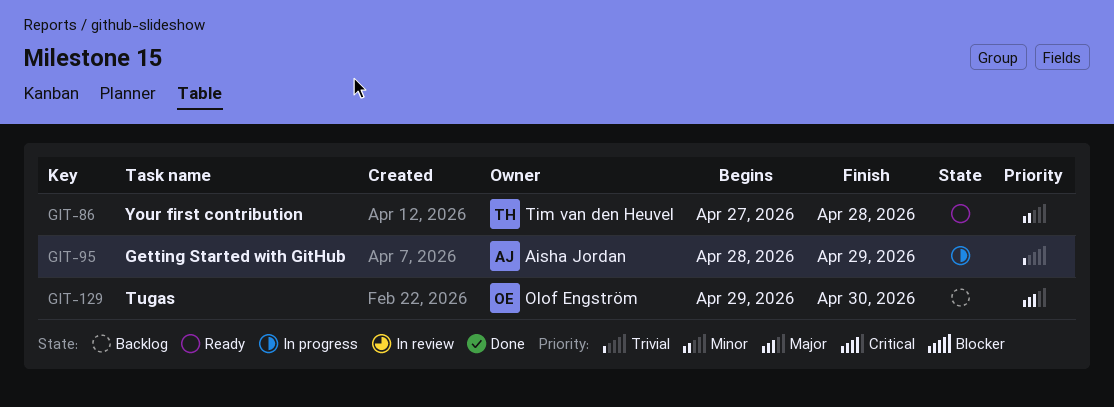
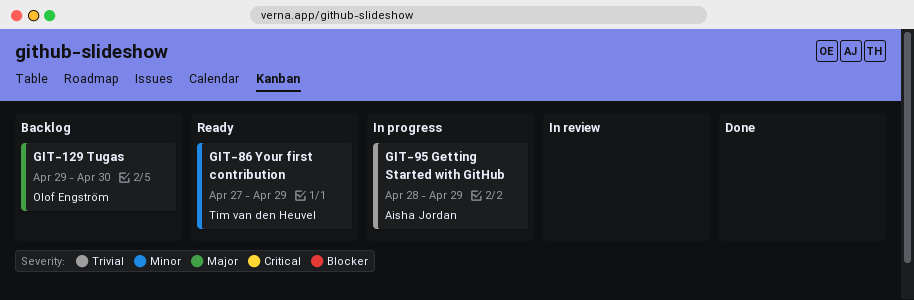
GIT-86, due: Apr 28 -> Apr 29

